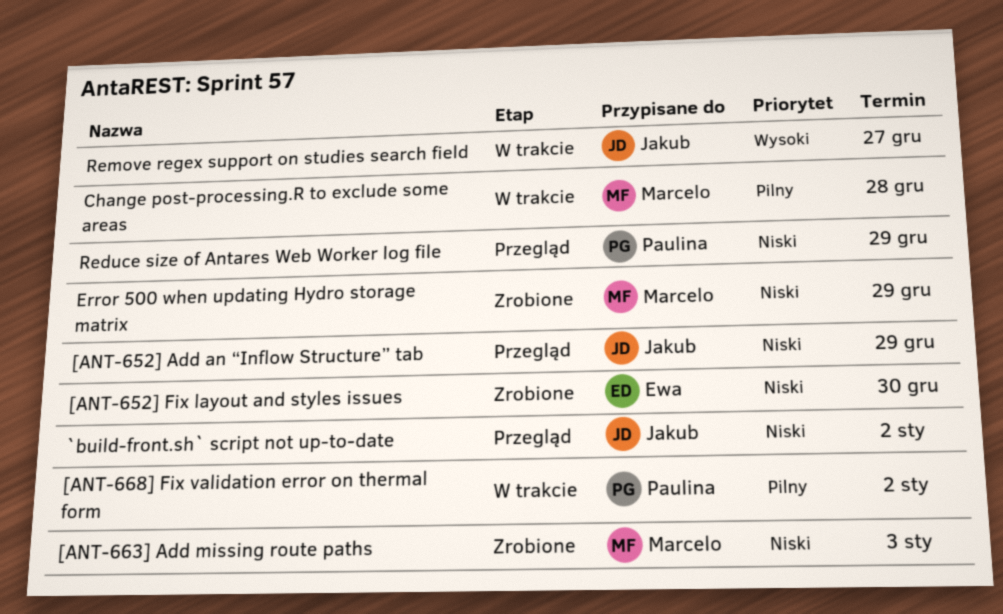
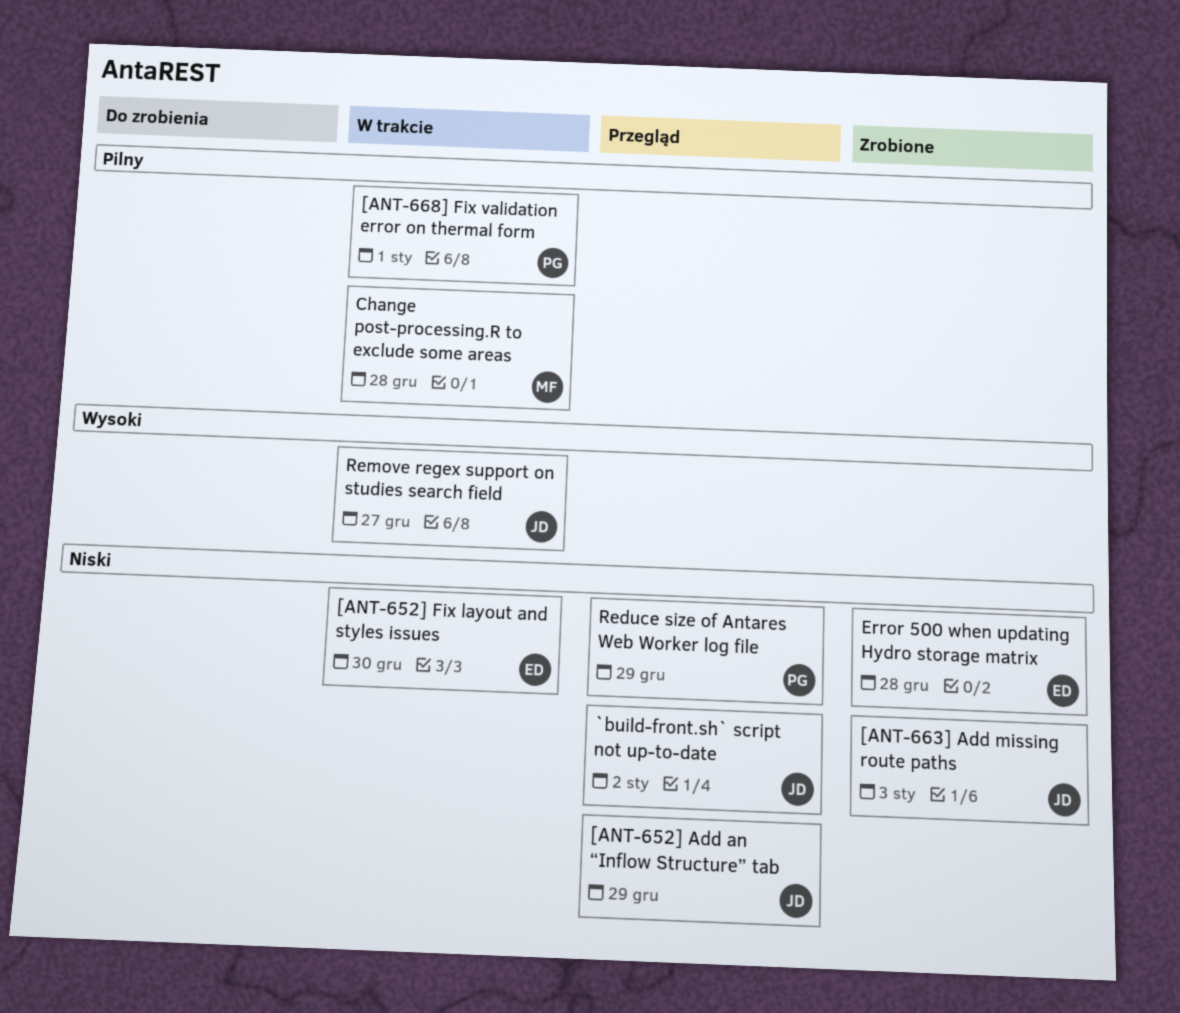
[ANT-652] Fix layout and styles issues, status: Zrobione -> W trakcie
[ANT-663] Add missing route paths, owner: Marcelo -> Jakub
[ANT-668] Fix validation error on thermal form, due: Jan 2 -> Jan 1
Error 500 when updating Hydro storage matrix, owner: Marcelo -> Ewa
Error 500 when updating Hydro storage matrix, due: Dec 29 -> Dec 28

